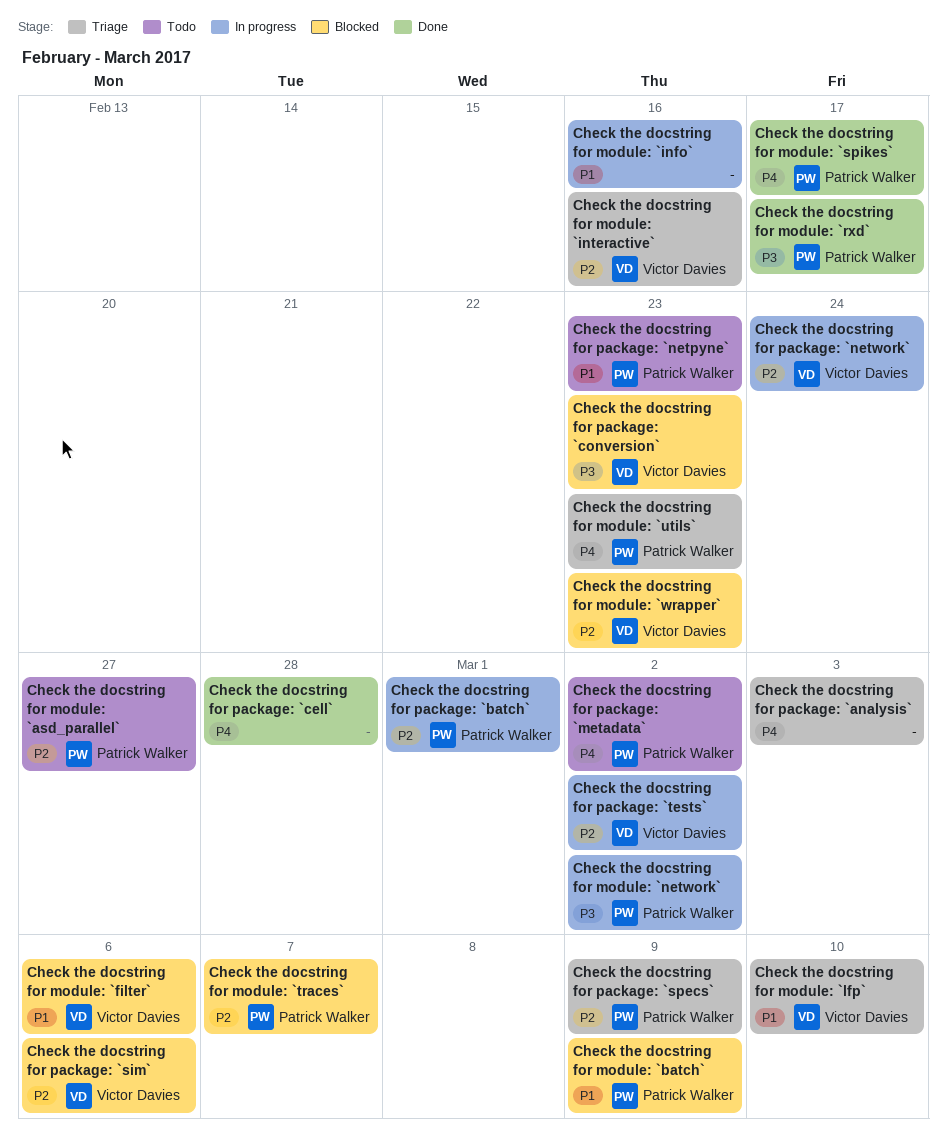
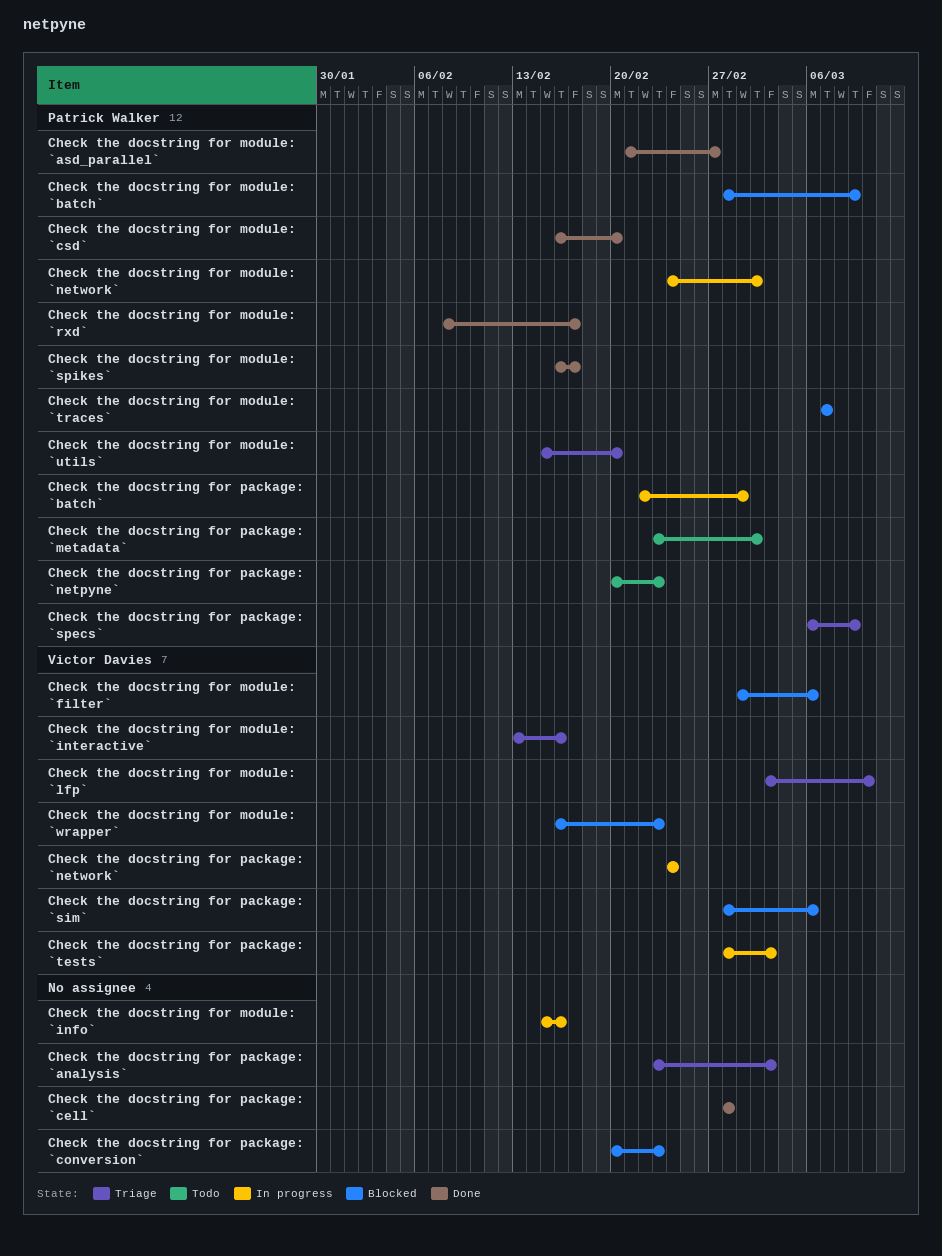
Check the docstring for module: `asd_parallel`, status: Todo -> Done
Check the docstring for module: `csd`: none -> present
Check the docstring for module: `utils`, due: Feb 23 -> Feb 20
Check the docstring for package: `conversion`, owner: Victor Davies -> none
Check the docstring for package: `tests`, due: Mar 2 -> Mar 3

